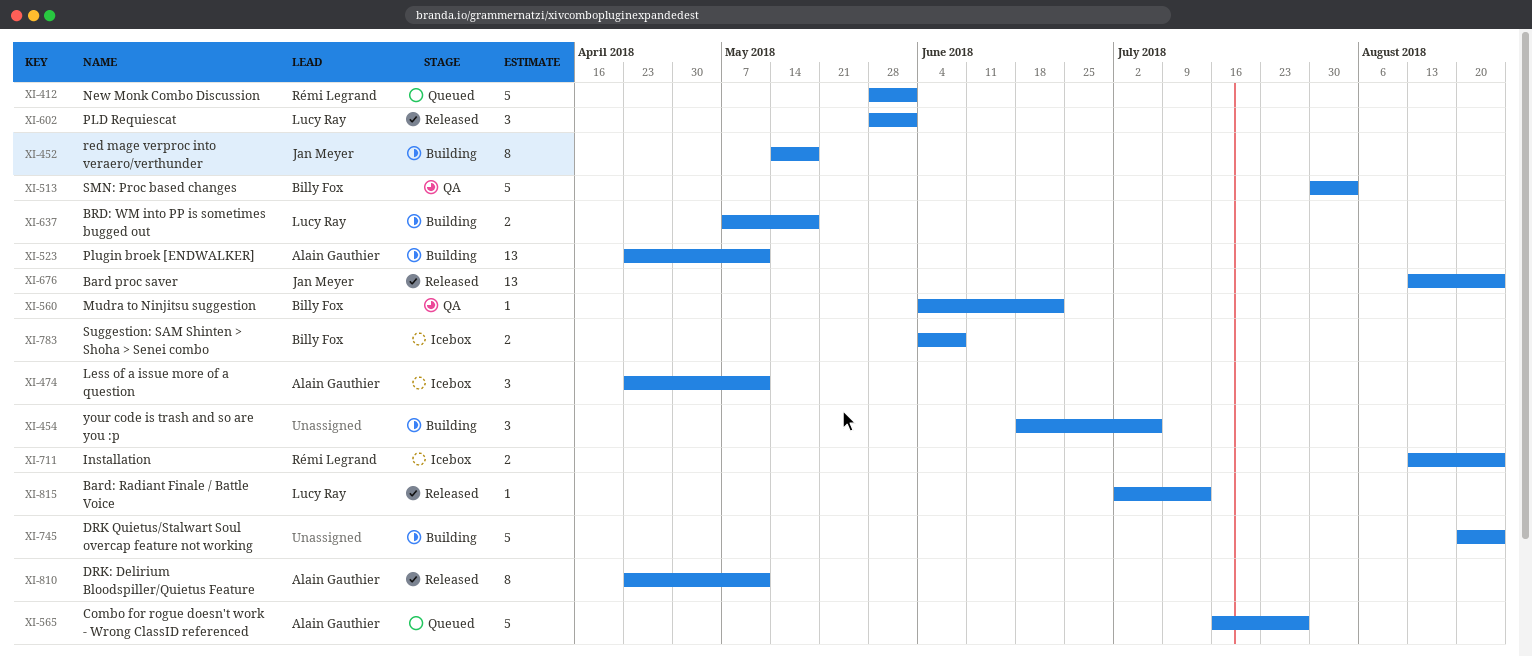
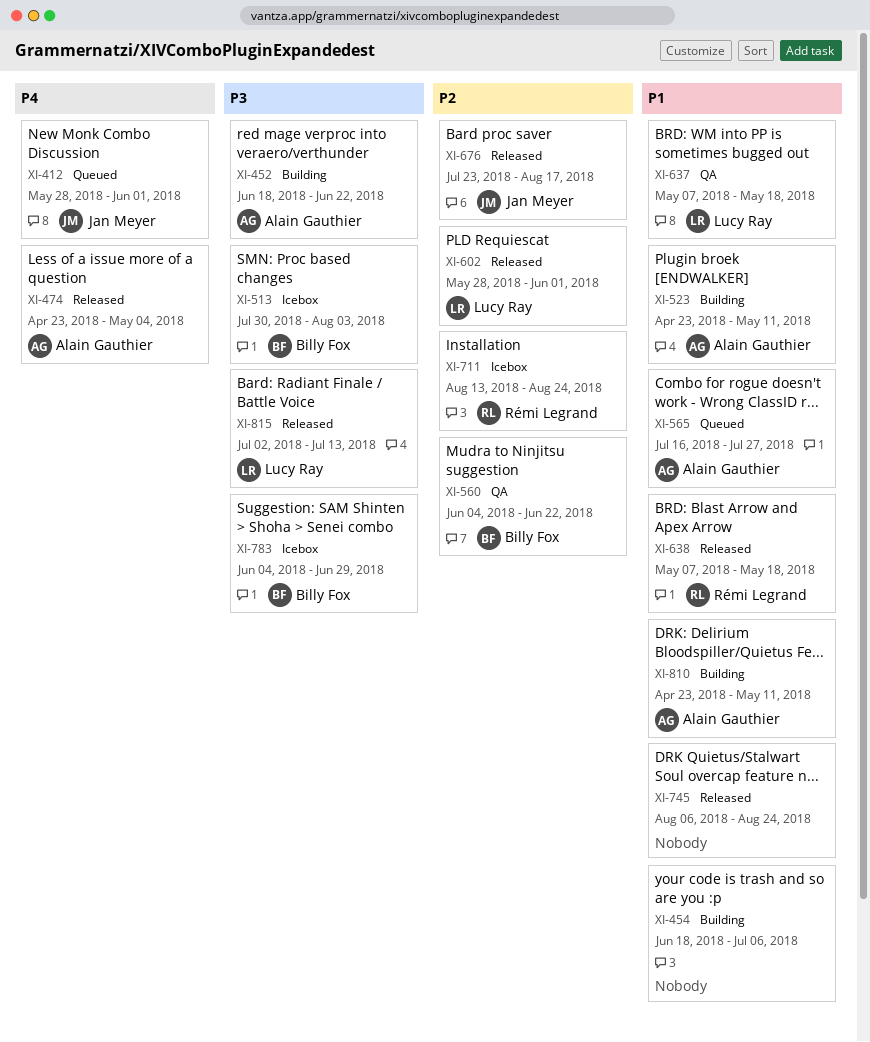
XI-412, owner: Rémi Legrand -> Jan Meyer
XI-452, owner: Jan Meyer -> Alain Gauthier
XI-452, start: May 14 -> Jun 18
XI-452, due: May 18 -> Jun 22
XI-474, status: Icebox -> Released
XI-474, due: May 11 -> May 4
XI-513, status: QA -> Icebox
XI-637, status: Building -> QA
XI-638: none -> present
XI-676, start: Aug 13 -> Jul 23
XI-676, due: Aug 24 -> Aug 17
XI-745, status: Building -> Released
XI-745, start: Aug 20 -> Aug 6
XI-783, due: Jun 8 -> Jun 29
XI-810, status: Released -> Building

